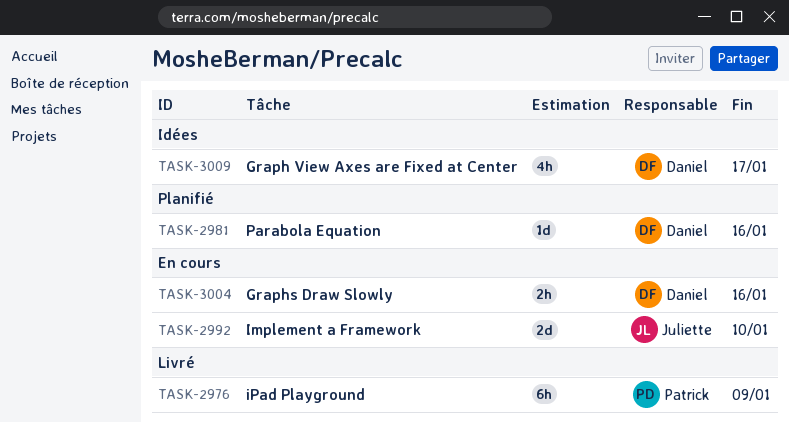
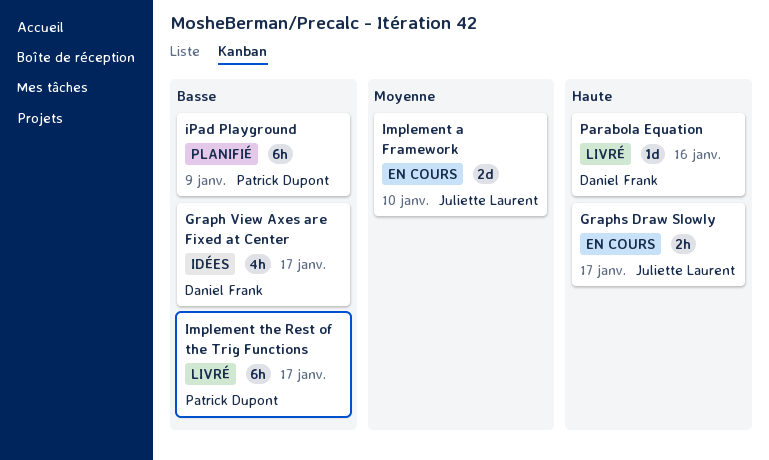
Graphs Draw Slowly, owner: Daniel Frank -> Juliette Laurent
Graphs Draw Slowly, due: Jan 16 -> Jan 17
Implement the Rest of the Trig Functions: none -> present
iPad Playground, status: Livré -> Planifié
Parabola Equation, status: Planifié -> Livré

